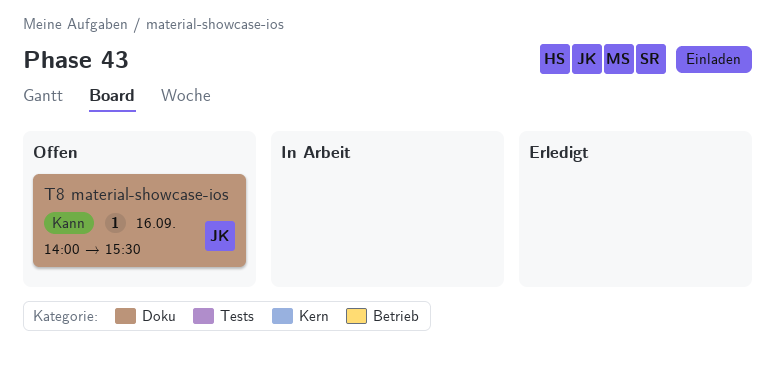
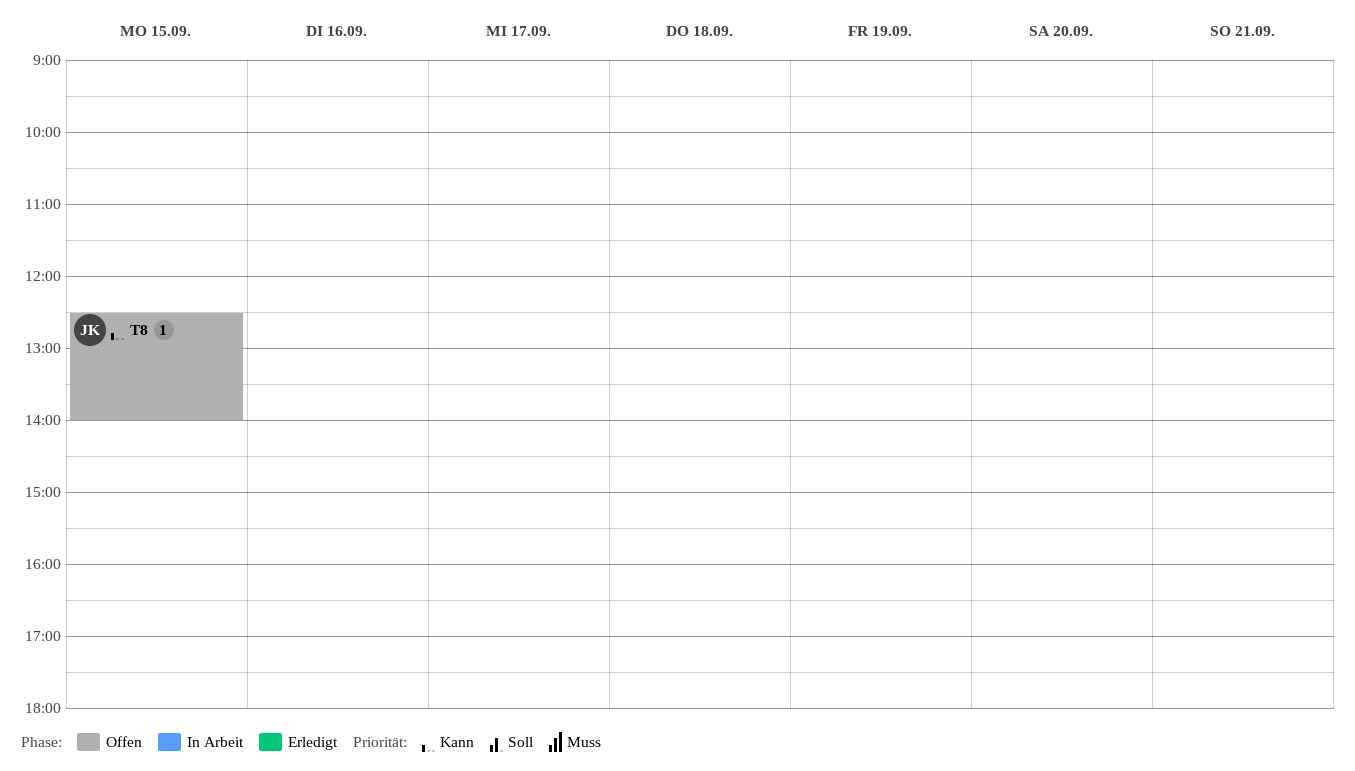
T8, day: Sep 16 -> Sep 15
T8, begins: 14:00 -> 12:30
T8, ends: 15:30 -> 14:00

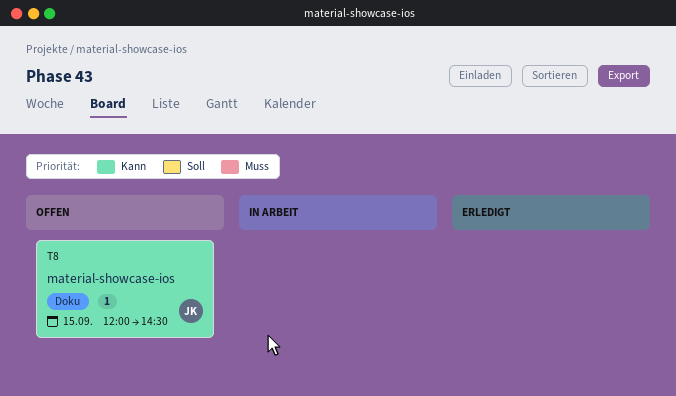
T8, begins: 12:30 -> 12:00
T8, ends: 14:00 -> 14:30

